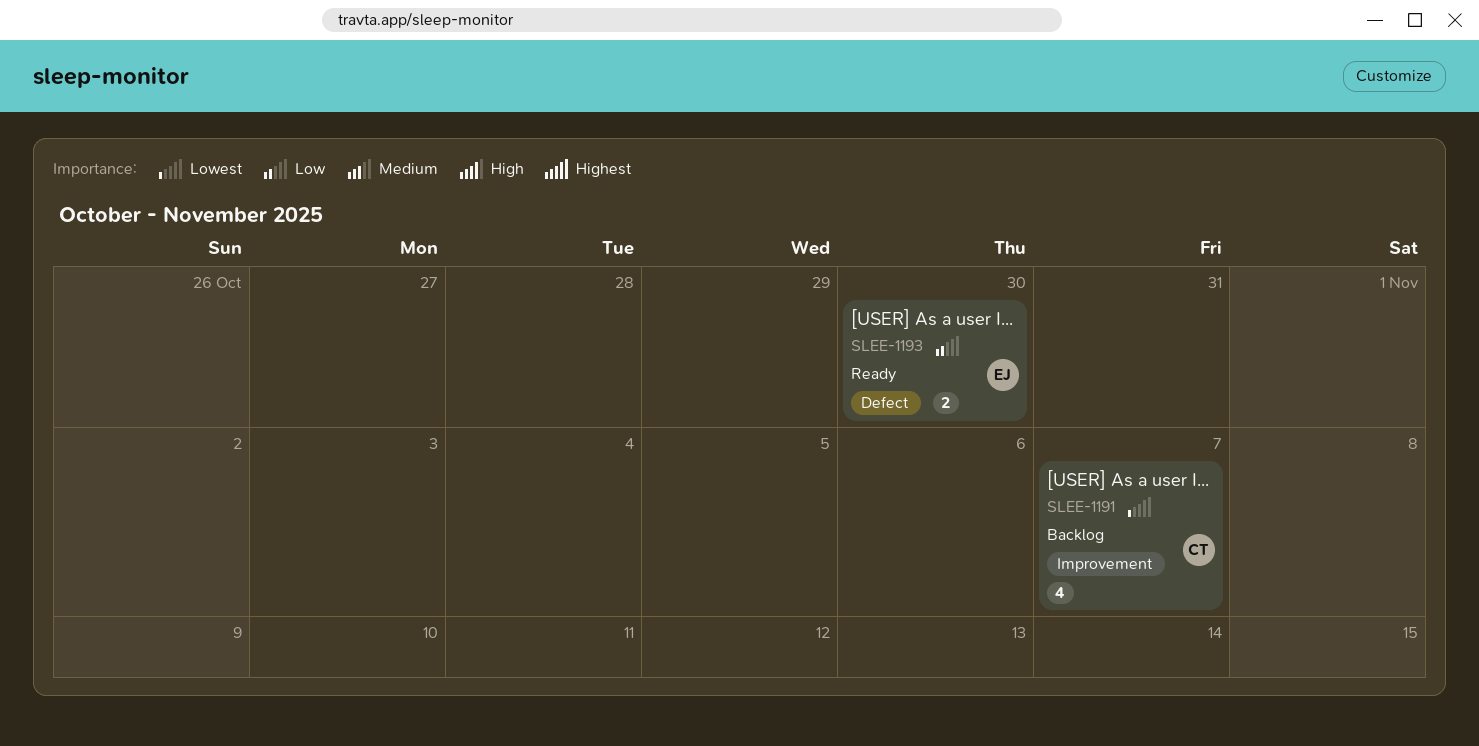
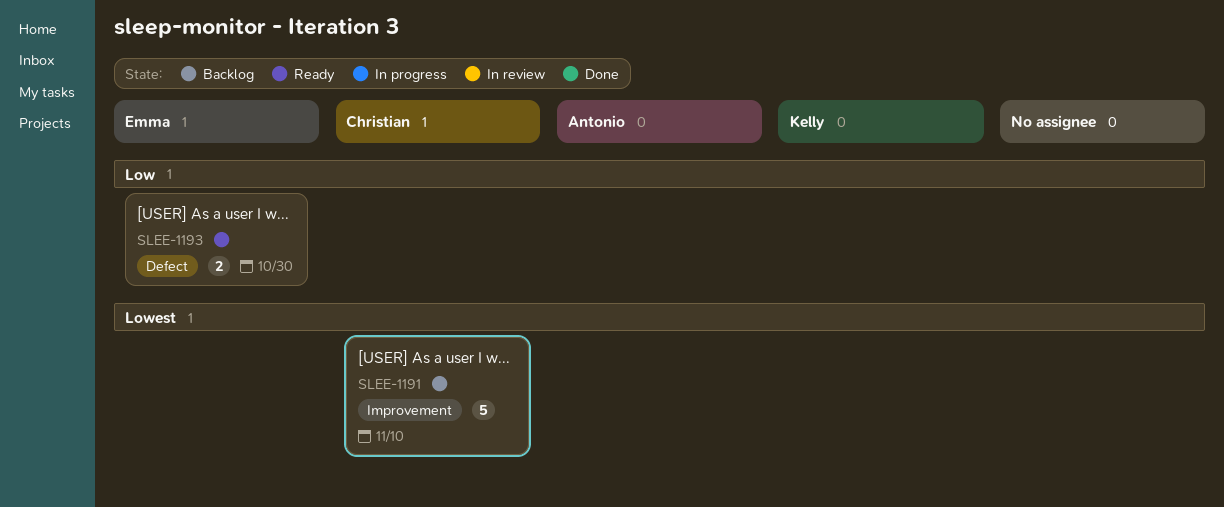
SLEE-1191, estimate: 4 -> 5
SLEE-1191, due: Nov 7 -> Nov 10

